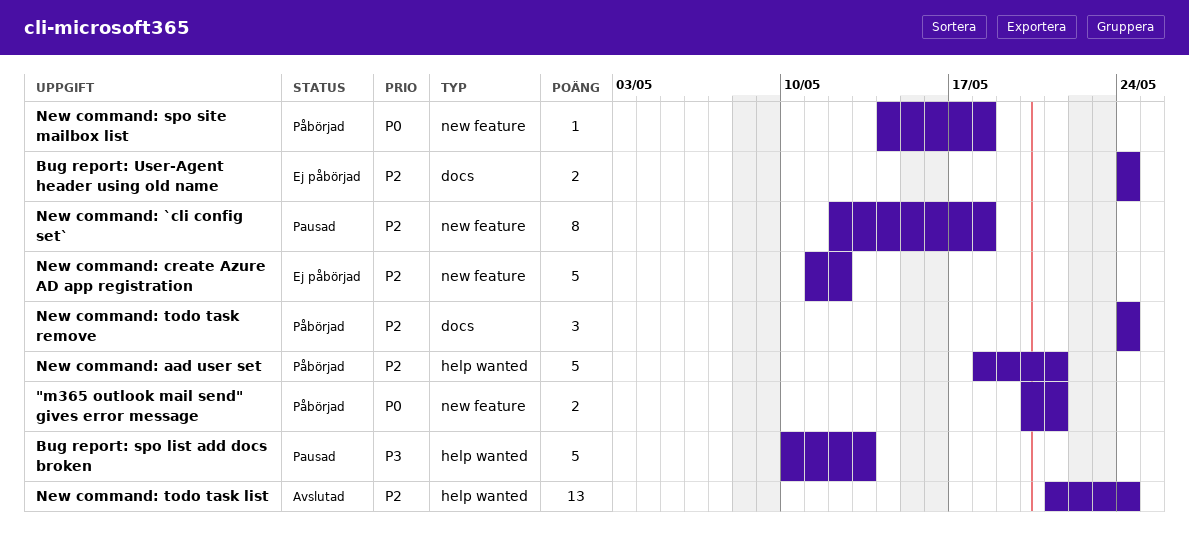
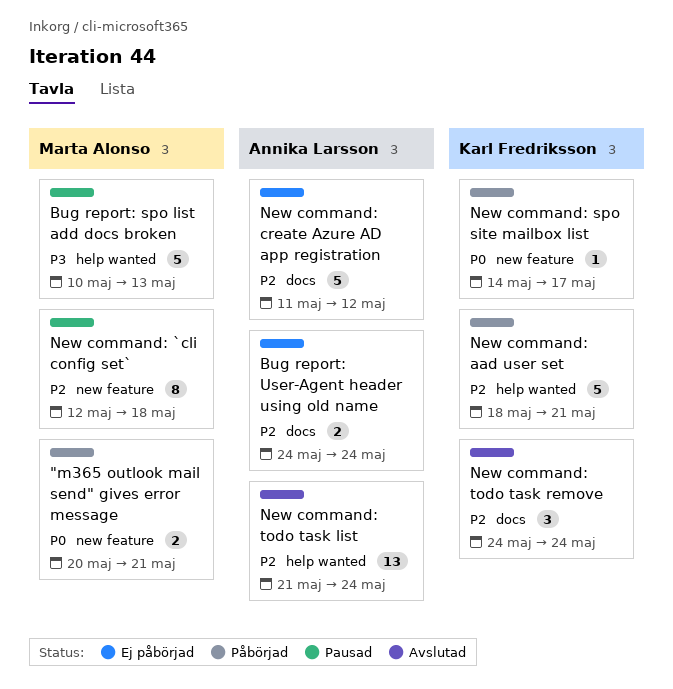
New command: create Azure AD app registration, label: new feature -> docs
New command: spo site mailbox list, due: May 18 -> May 17
New command: todo task remove, status: Påbörjad -> Avslutad

